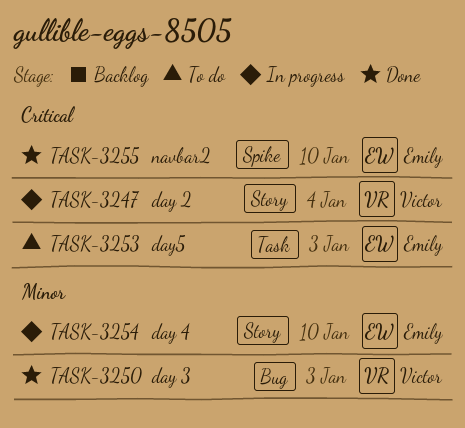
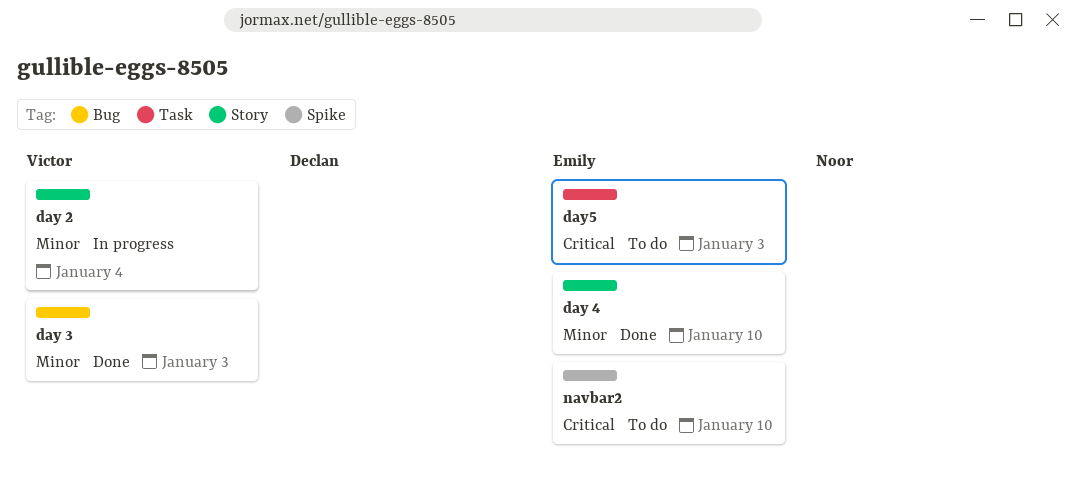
day 2, priority: Critical -> Minor
day 4, status: In progress -> Done
navbar2, status: Done -> To do

